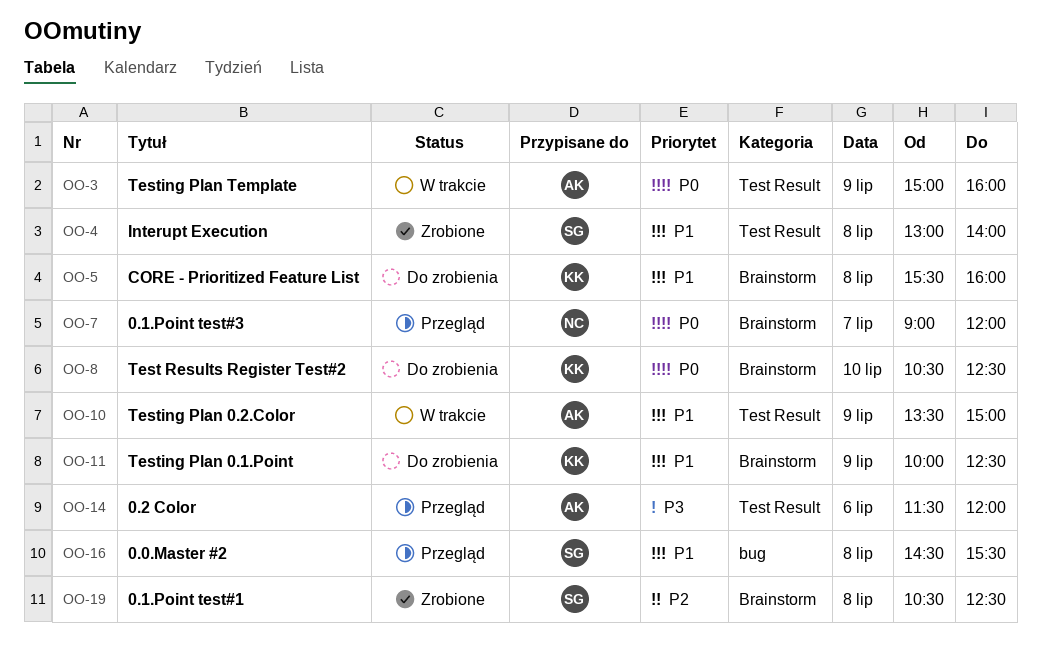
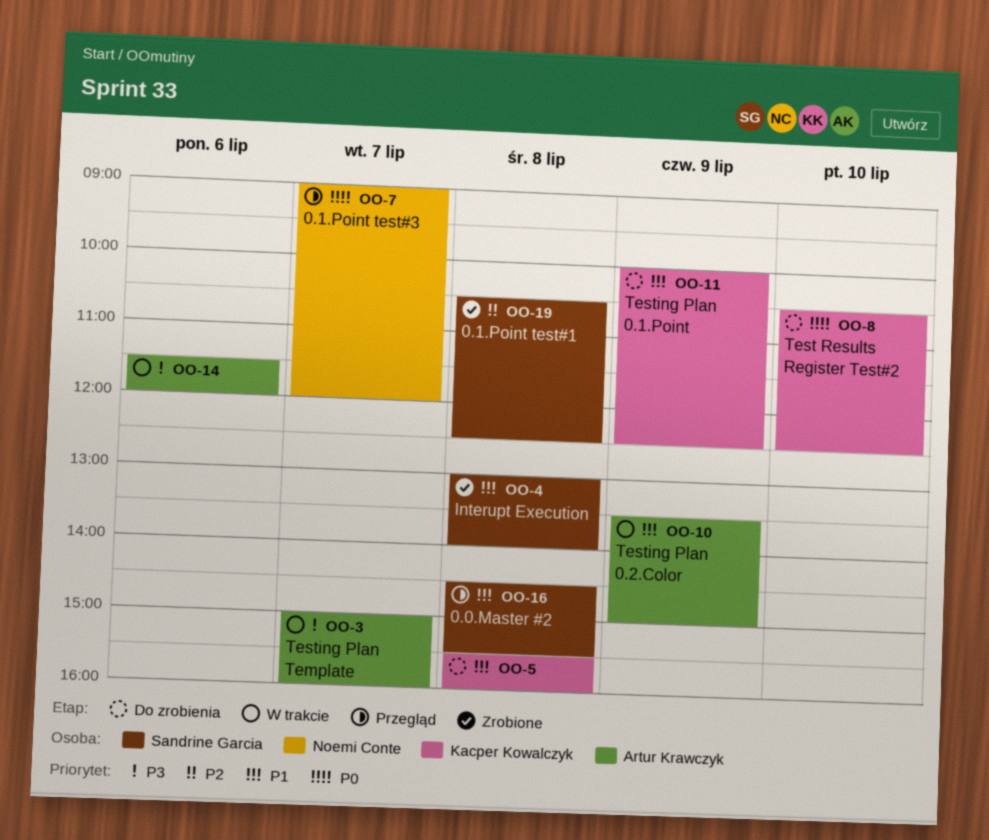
OO-3, priority: P0 -> P3
OO-3, day: Jul 9 -> Jul 7
OO-14, status: Przegląd -> W trakcie

